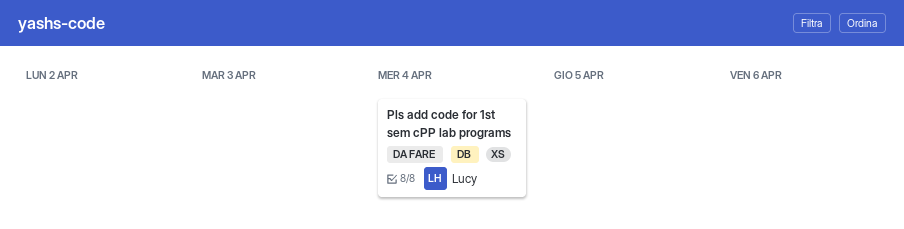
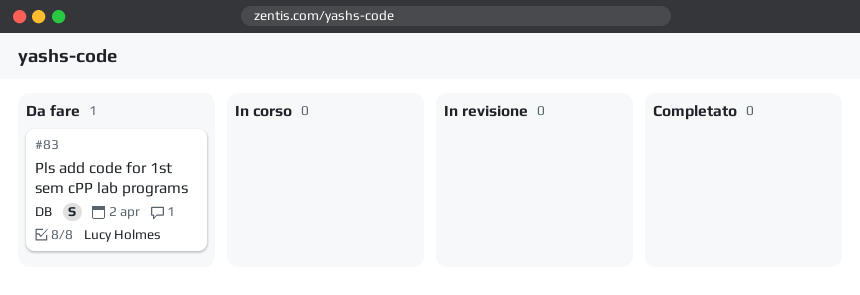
Pls add code for 1st sem cPP lab programs, estimate: XS -> S
Pls add code for 1st sem cPP lab programs, due: Apr 4 -> Apr 2

